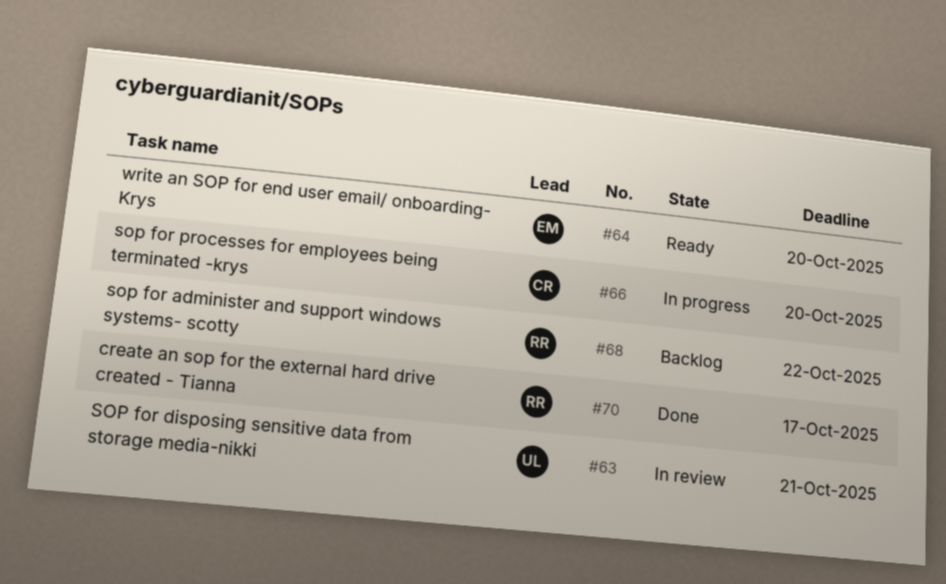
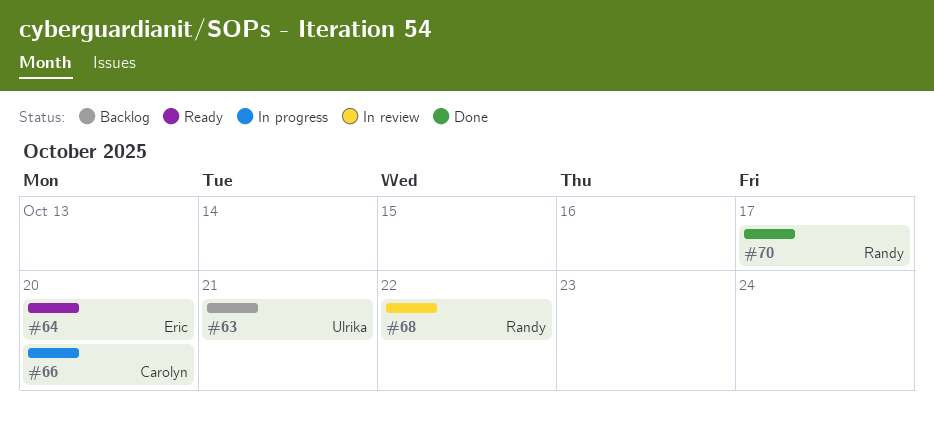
#63, status: In review -> Backlog
#68, status: Backlog -> In review

